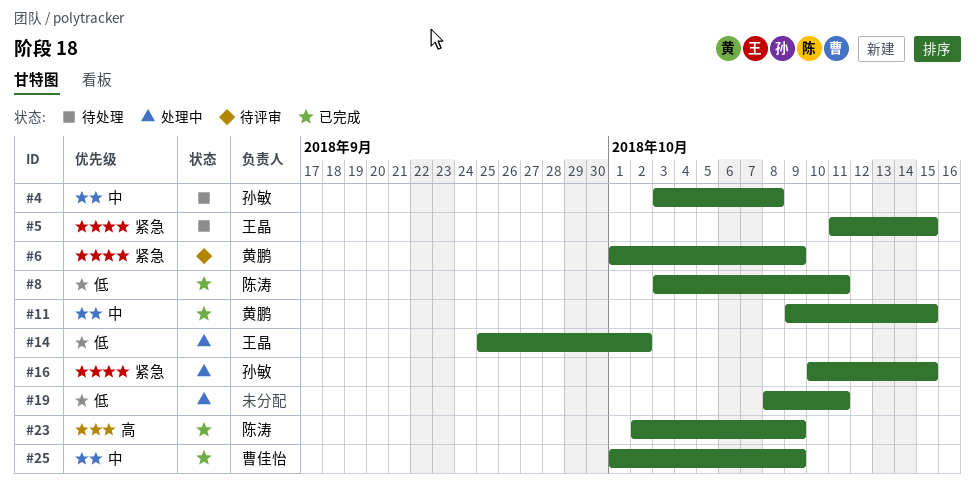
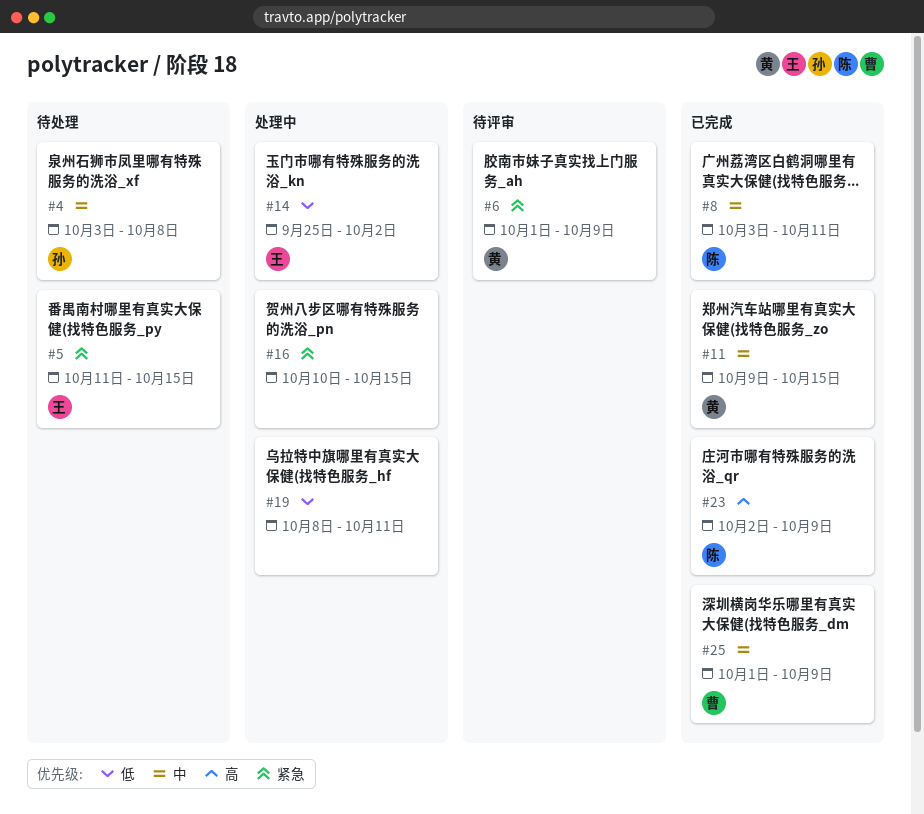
#8, priority: 低 -> 中
#16, owner: 孙敏 -> none

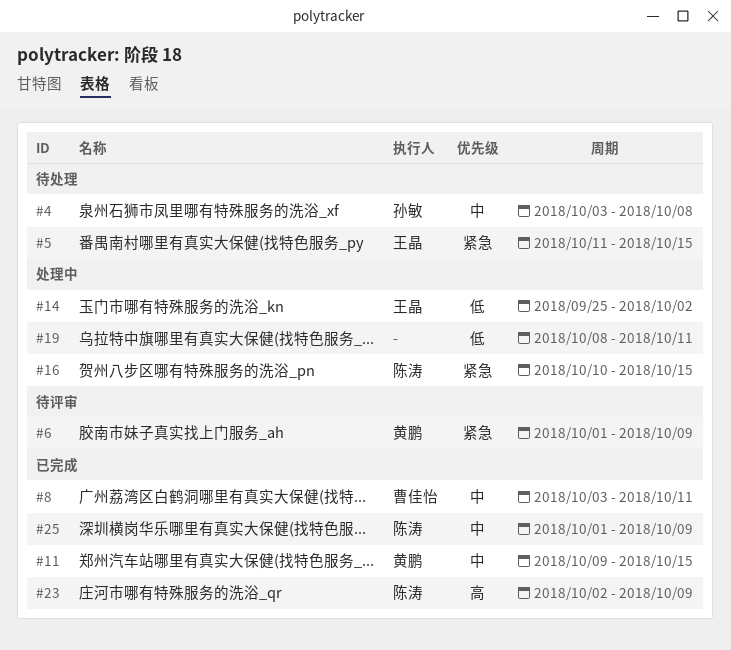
#8, owner: 陈涛 -> 曹佳怡
#16, owner: none -> 陈涛
#25, owner: 曹佳怡 -> 陈涛

